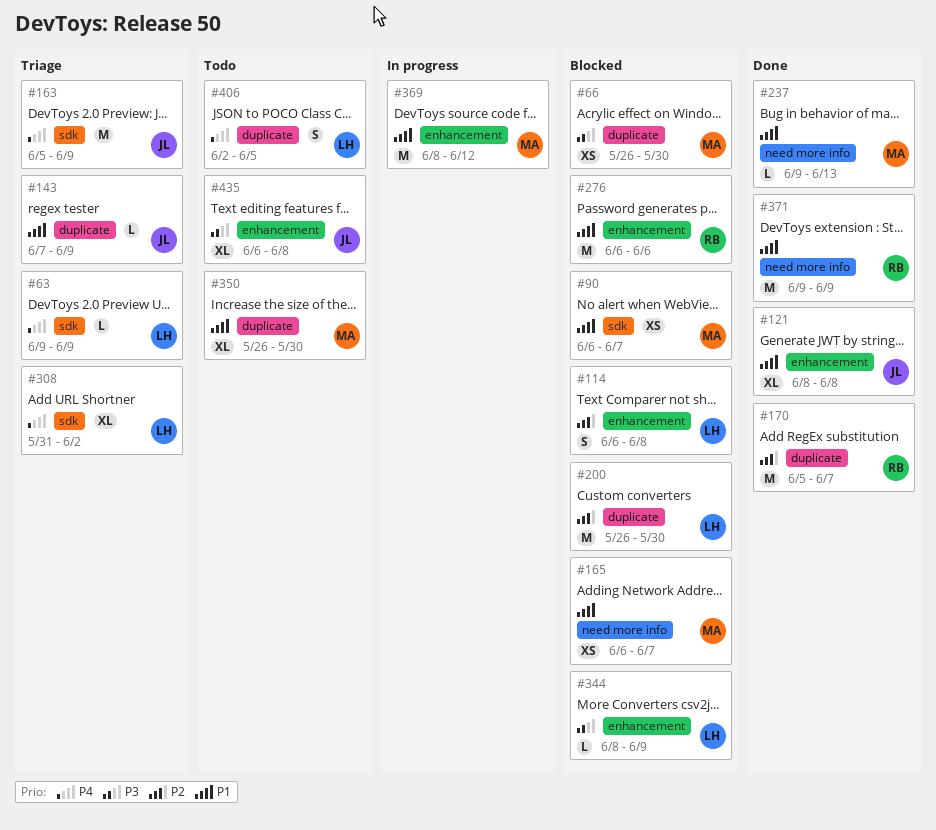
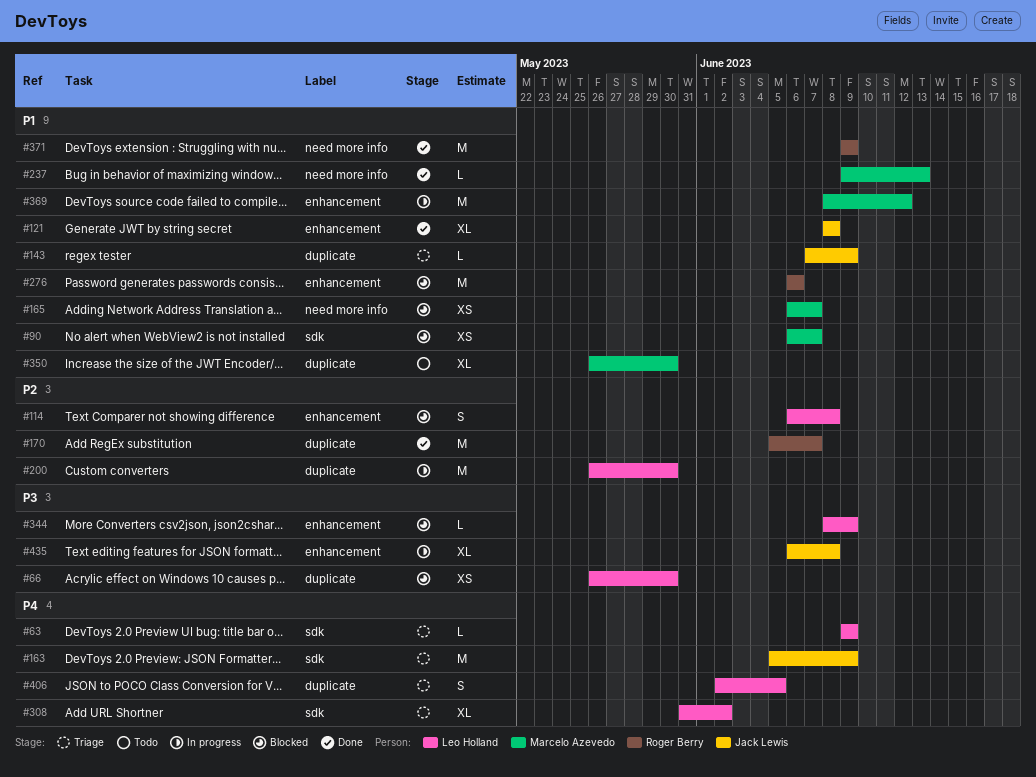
#66, owner: Marcelo Azevedo -> Leo Holland
#200, status: Blocked -> In progress
#406, status: Todo -> Triage
#435, status: Todo -> In progress

